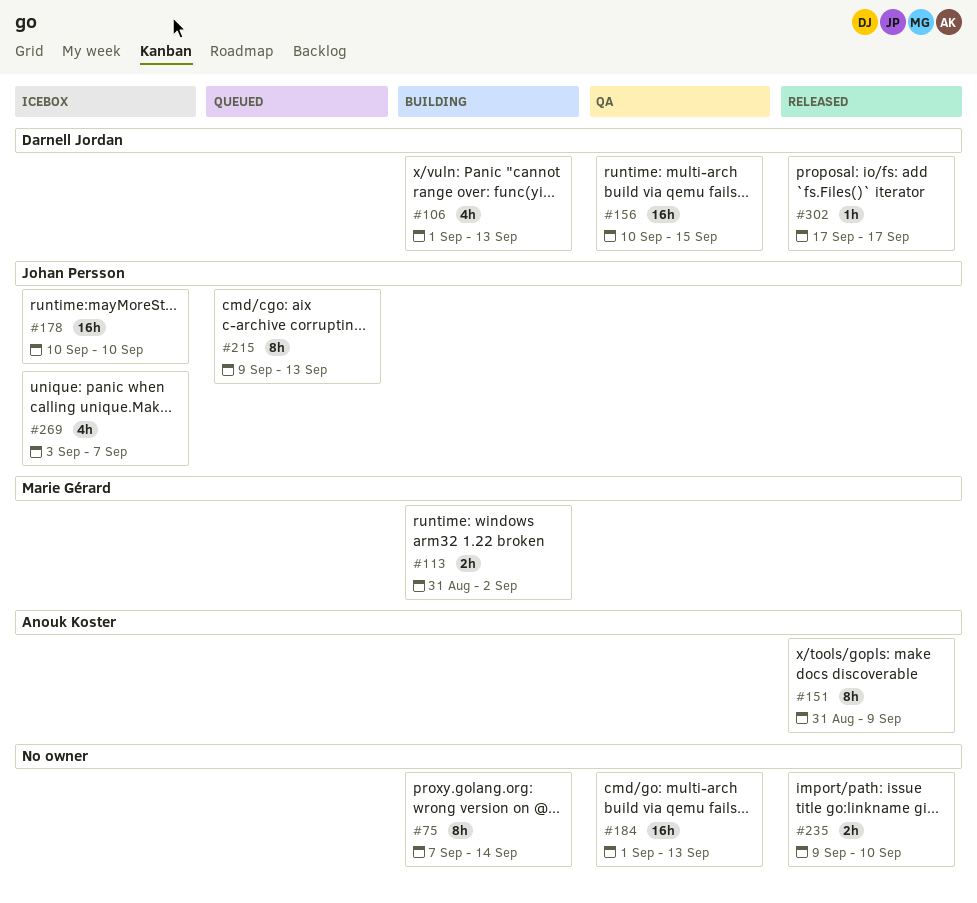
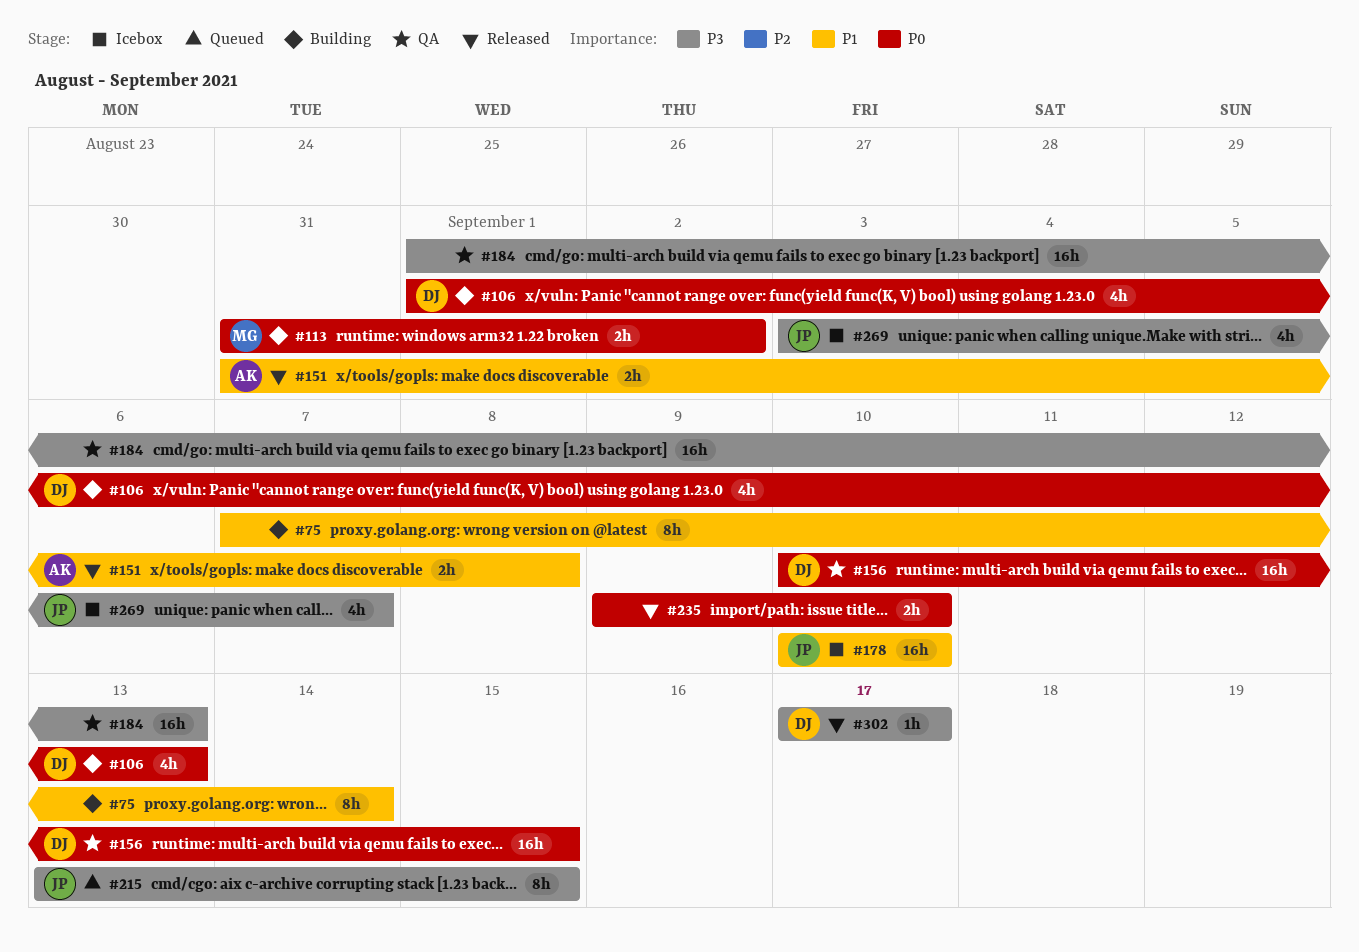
#151, estimate: 8h -> 2h
#151, due: Sep 9 -> Sep 8
#215, start: Sep 9 -> Sep 13
#215, due: Sep 13 -> Sep 15

